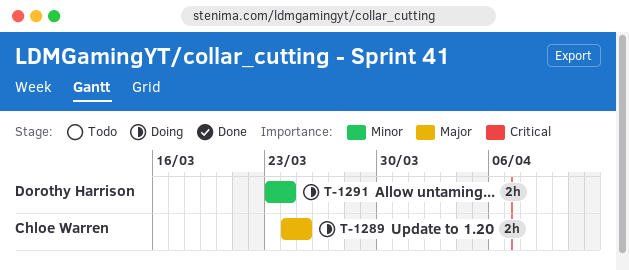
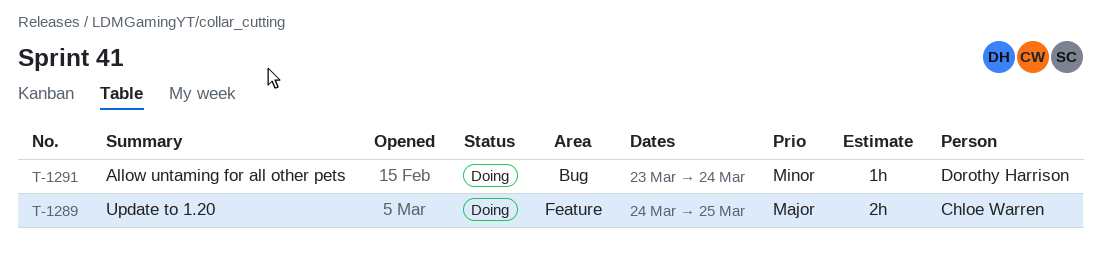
T-1291, estimate: 2h -> 1h

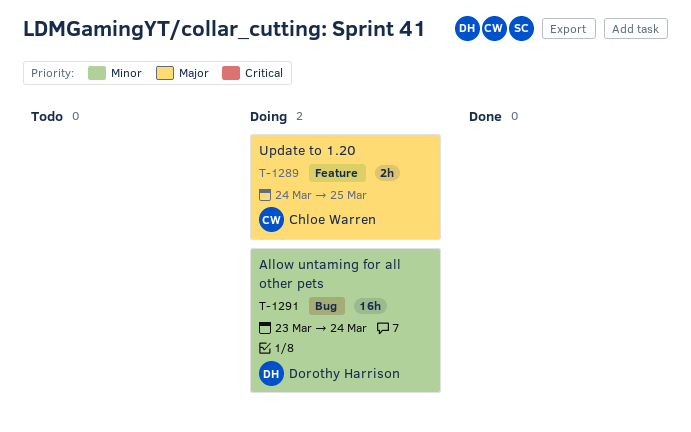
T-1291, estimate: 1h -> 16h

